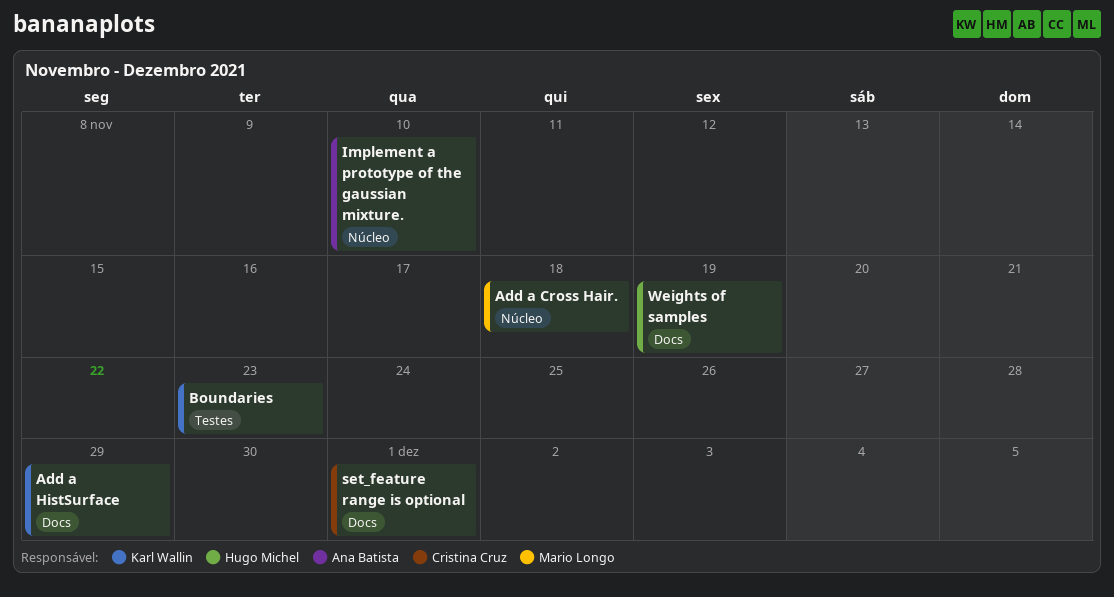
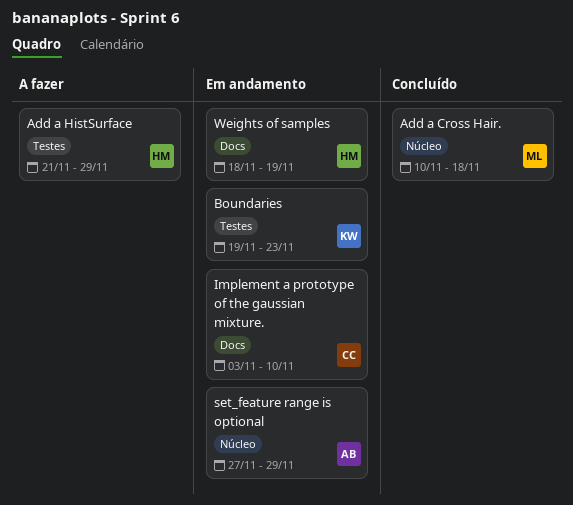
Add a HistSurface, owner: Karl Wallin -> Hugo Michel
Add a HistSurface, label: Docs -> Testes
Implement a prototype of the gaussian mixture., owner: Ana Batista -> Cristina Cruz
Implement a prototype of the gaussian mixture., label: Núcleo -> Docs
set_feature range is optional, owner: Cristina Cruz -> Ana Batista
set_feature range is optional, label: Docs -> Núcleo
set_feature range is optional, due: Dec 1 -> Nov 29

